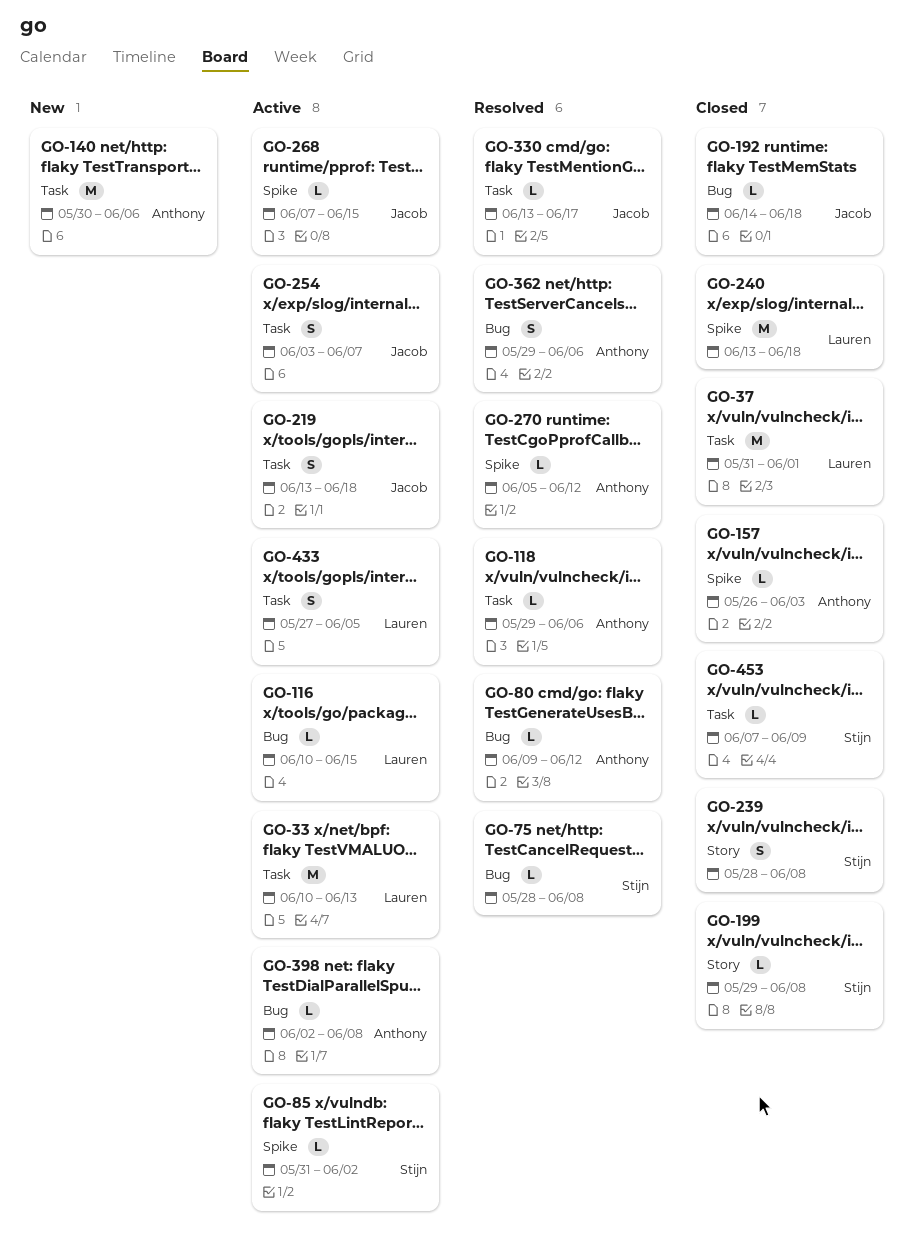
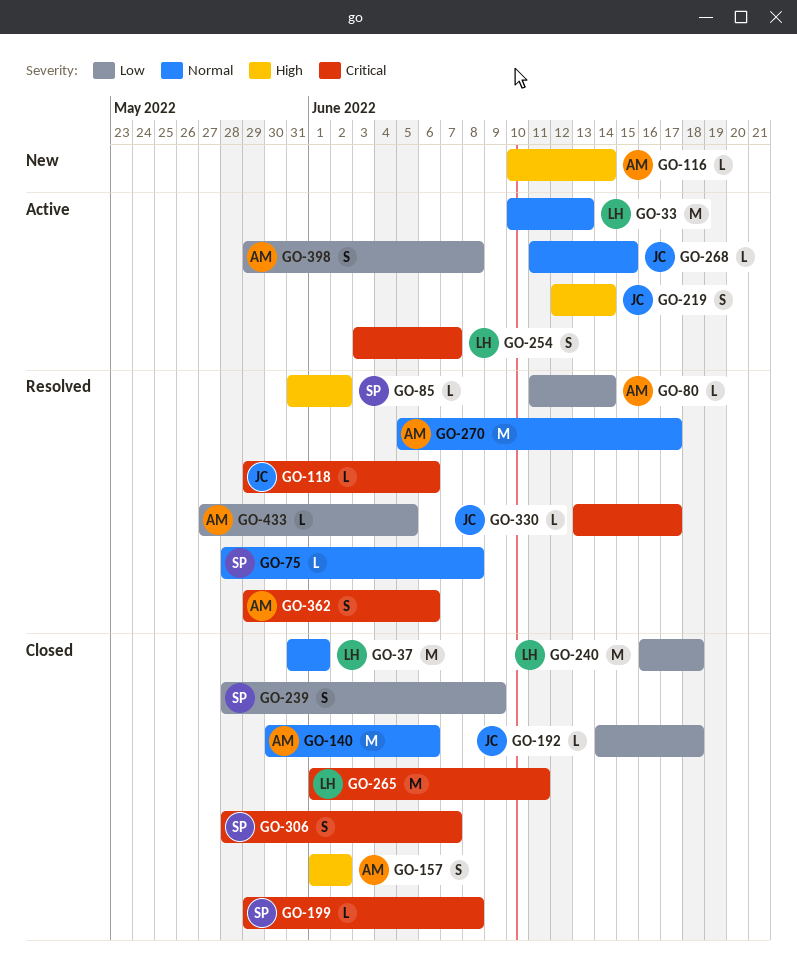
GO-80, start: Jun 9 -> Jun 11
GO-80, due: Jun 12 -> Jun 14
GO-85, status: Active -> Resolved
GO-116, status: Active -> New
GO-116, owner: Lauren -> Anthony
GO-116, due: Jun 15 -> Jun 14
GO-118, owner: Anthony -> Jacob
GO-140, status: New -> Closed
GO-157, estimate: L -> S
GO-157, start: May 26 -> Jun 1
GO-157, due: Jun 3 -> Jun 2
GO-219, start: Jun 13 -> Jun 12
GO-219, due: Jun 18 -> Jun 14
GO-239, due: Jun 8 -> Jun 9
GO-240, start: Jun 13 -> Jun 16
GO-254, owner: Jacob -> Lauren
GO-265: none -> present
GO-268, start: Jun 7 -> Jun 11
GO-270, estimate: L -> M
GO-270, due: Jun 12 -> Jun 17
GO-306: none -> present
GO-398, estimate: L -> S
GO-398, start: Jun 2 -> May 29
GO-433, status: Active -> Resolved
GO-433, owner: Lauren -> Anthony
GO-433, estimate: S -> L
GO-453: present -> none

